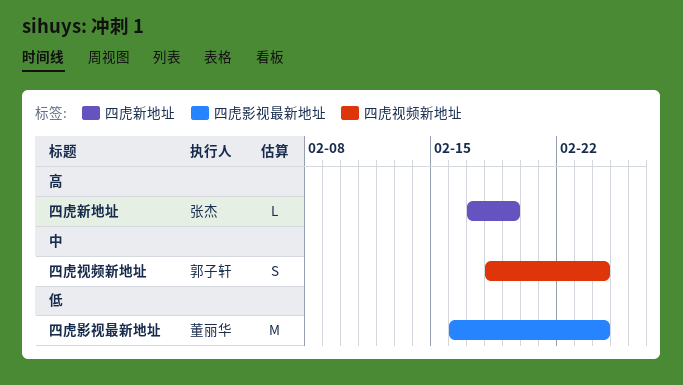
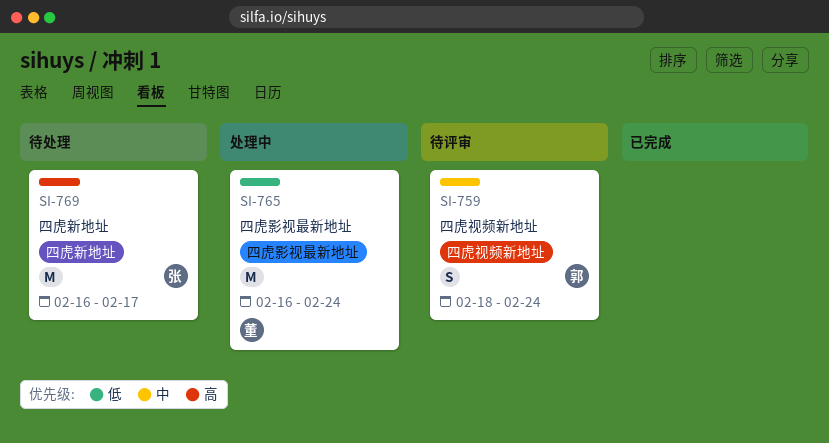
四虎新地址, estimate: L -> M
四虎新地址, start: Feb 17 -> Feb 16
四虎新地址, due: Feb 19 -> Feb 17

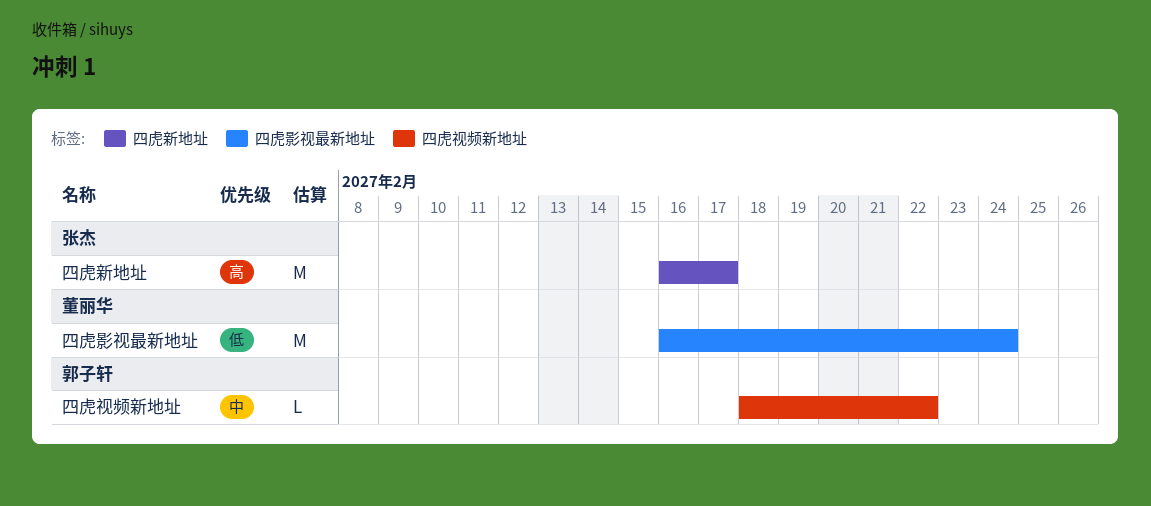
四虎视频新地址, estimate: S -> L
四虎视频新地址, due: Feb 24 -> Feb 22

